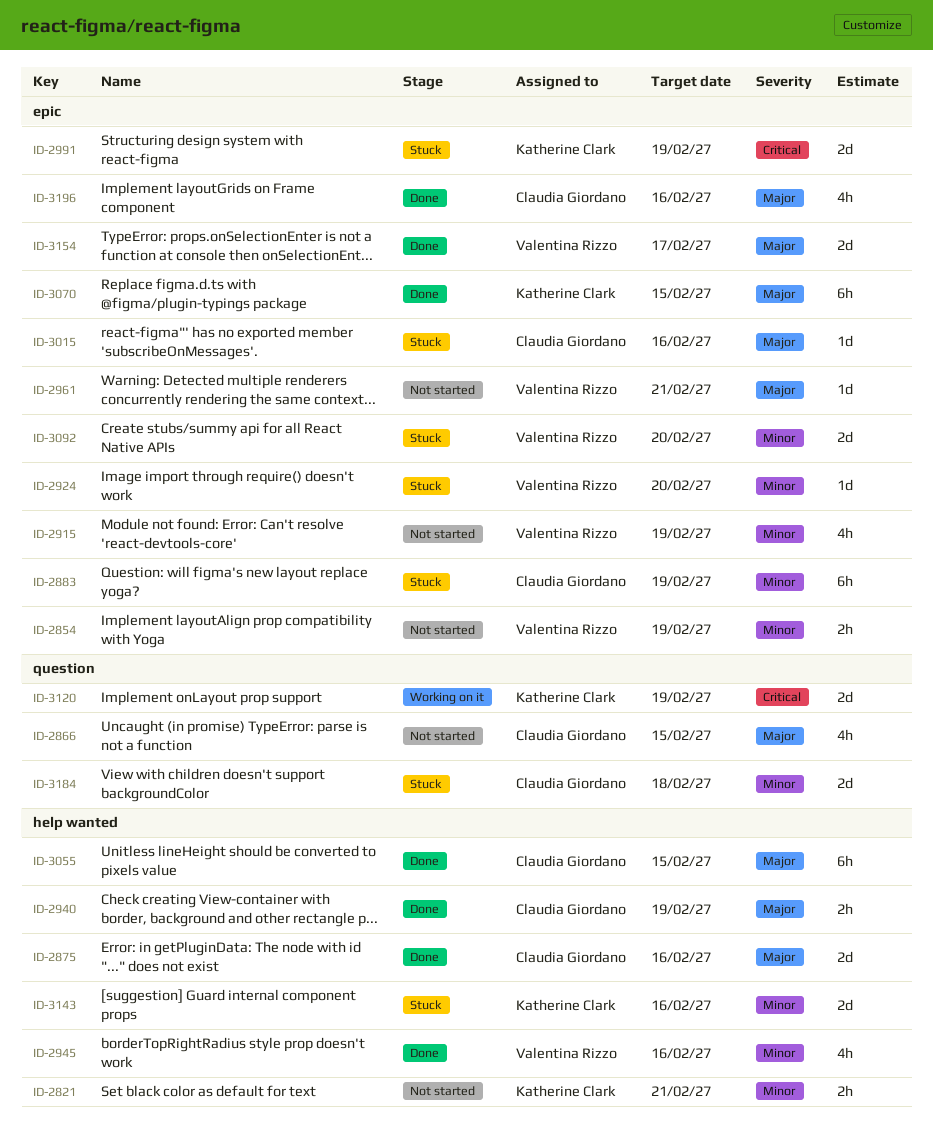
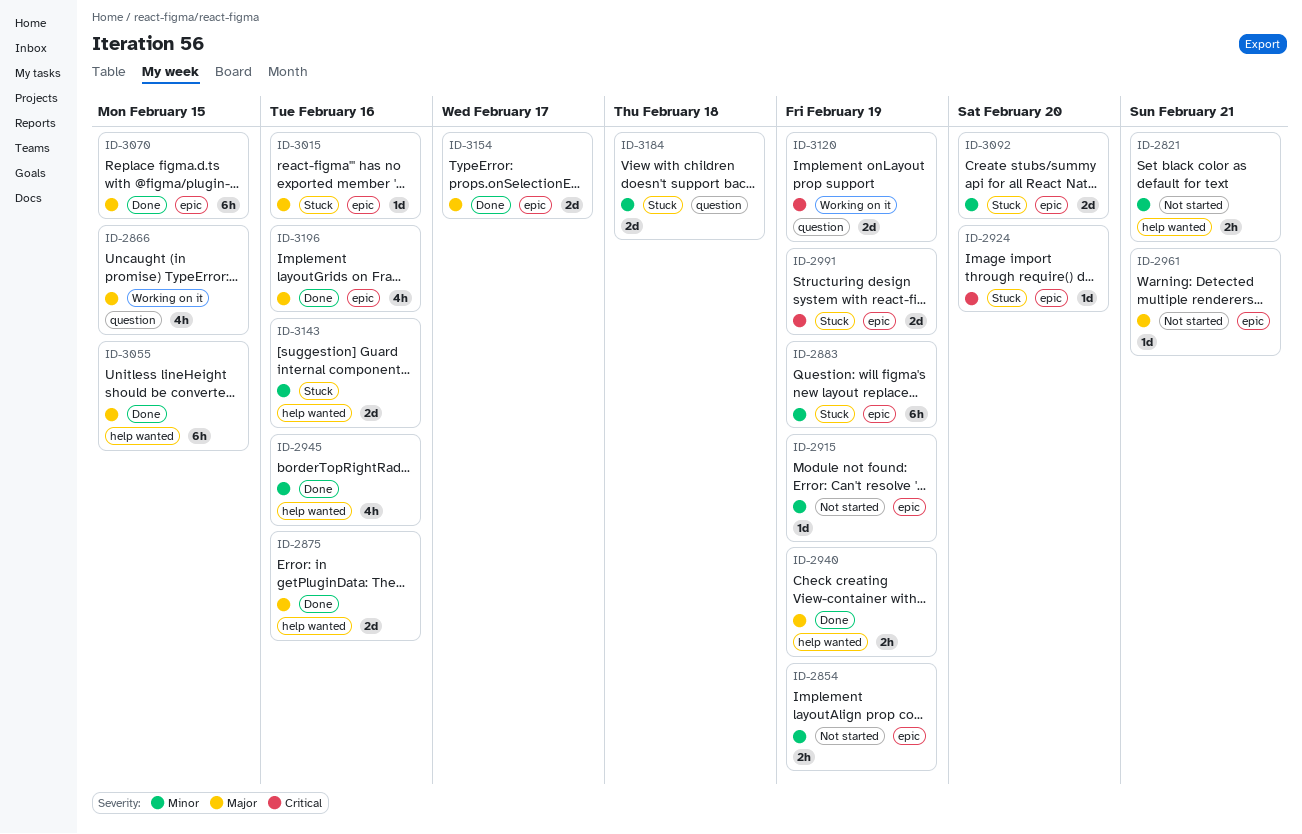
ID-2866, status: Not started -> Working on it
ID-2915, estimate: 4h -> 1d
ID-2924, priority: Minor -> Critical

